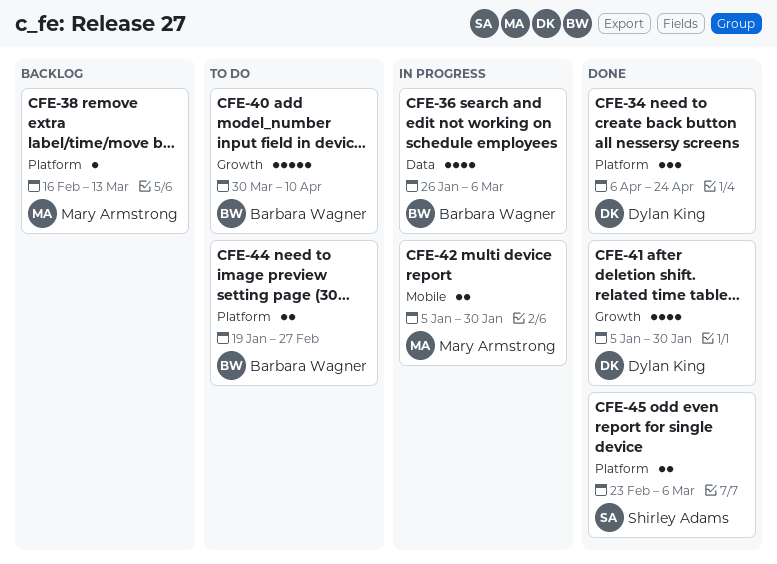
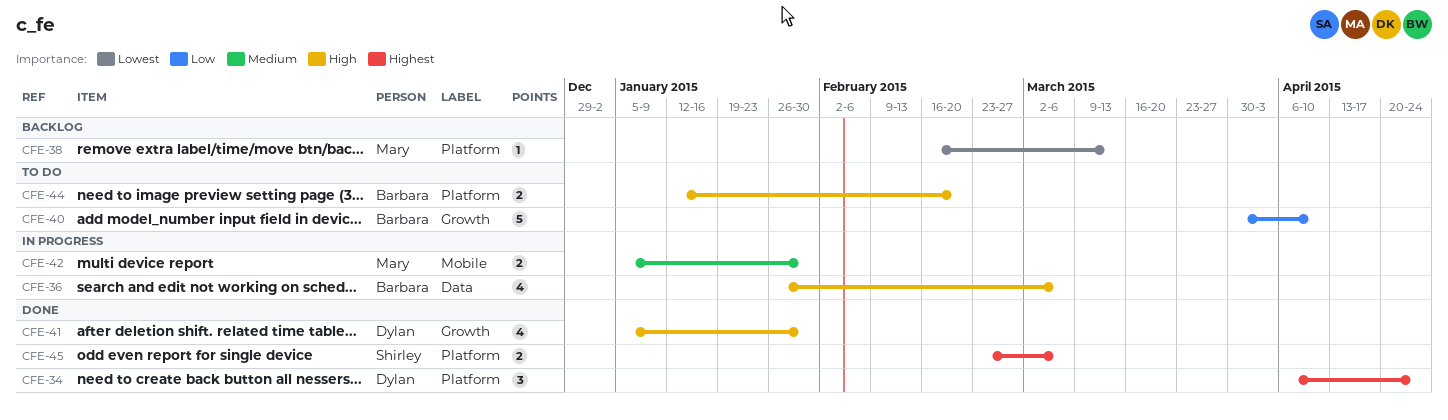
CFE-44, start: Jan 19 -> Jan 12
CFE-44, due: Feb 27 -> Feb 20

